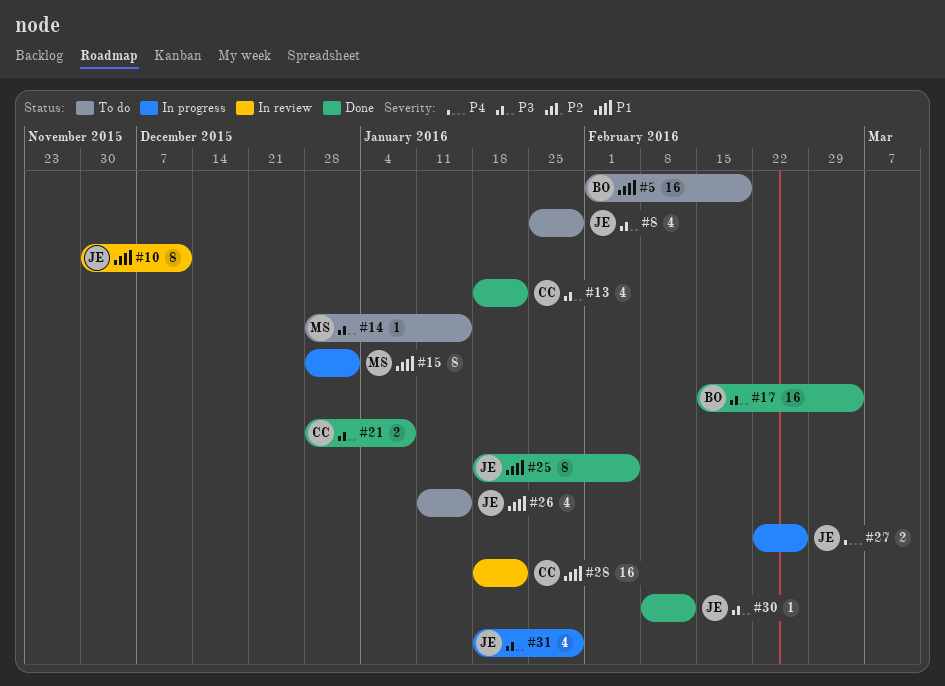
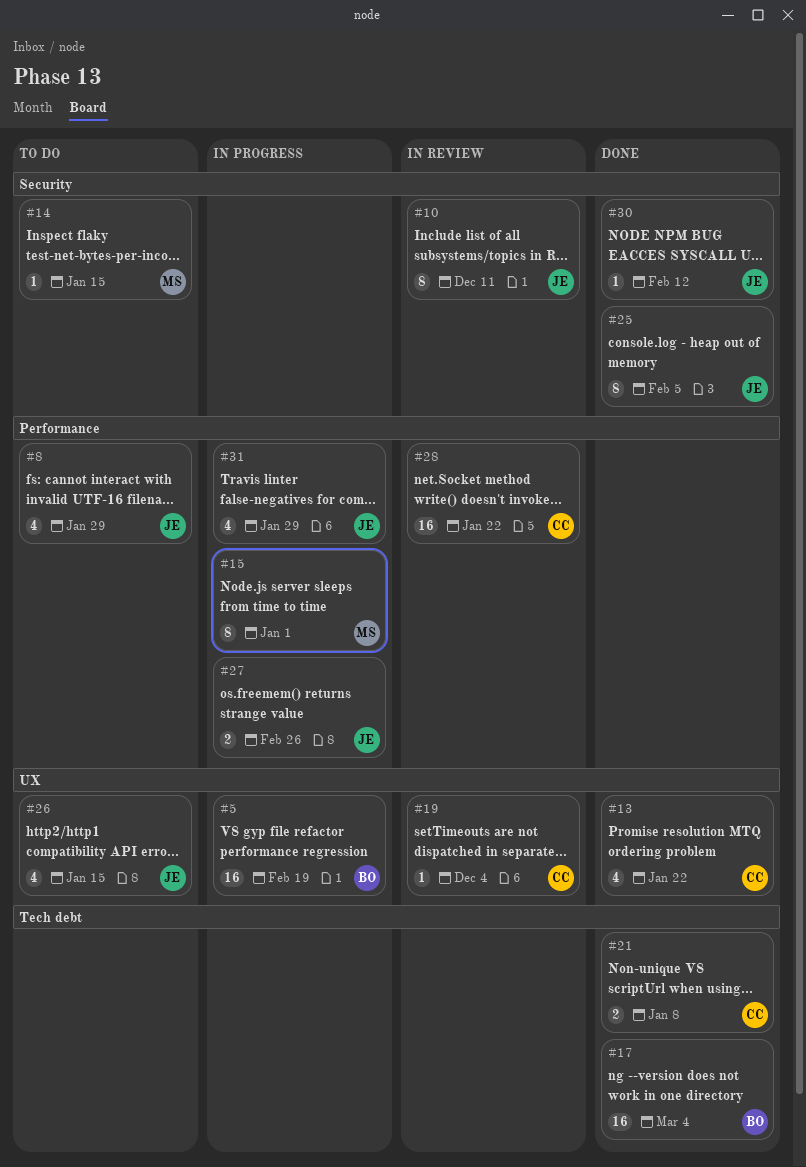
#5, status: To do -> In progress
#19: none -> present

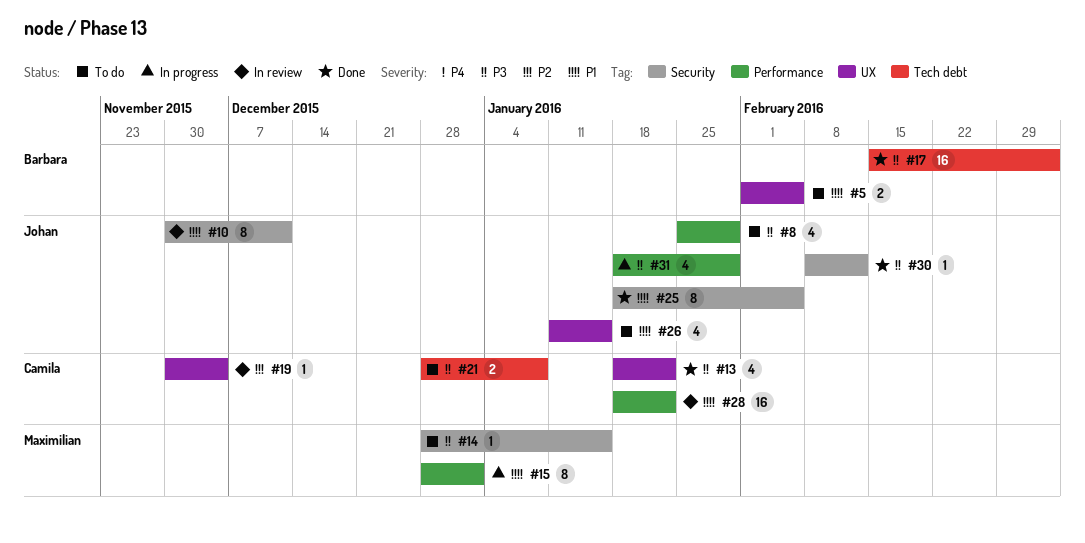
#5, status: In progress -> To do
#5, estimate: 16 -> 2
#5, due: Feb 19 -> Feb 5
#21, status: Done -> To do
#27: present -> none

